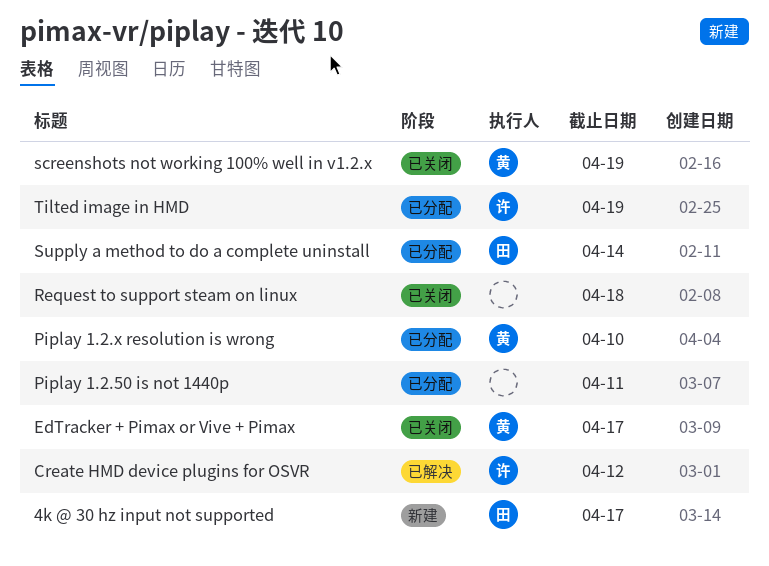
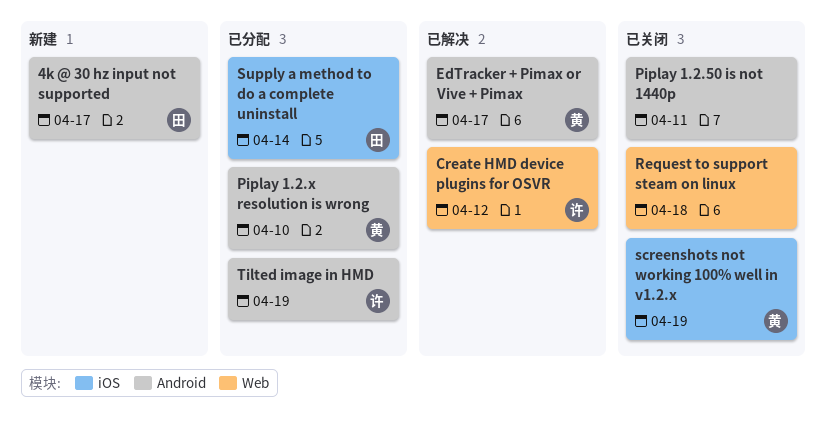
EdTracker + Pimax or Vive + Pimax, status: 已关闭 -> 已解决
Piplay 1.2.50 is not 1440p, status: 已分配 -> 已关闭

